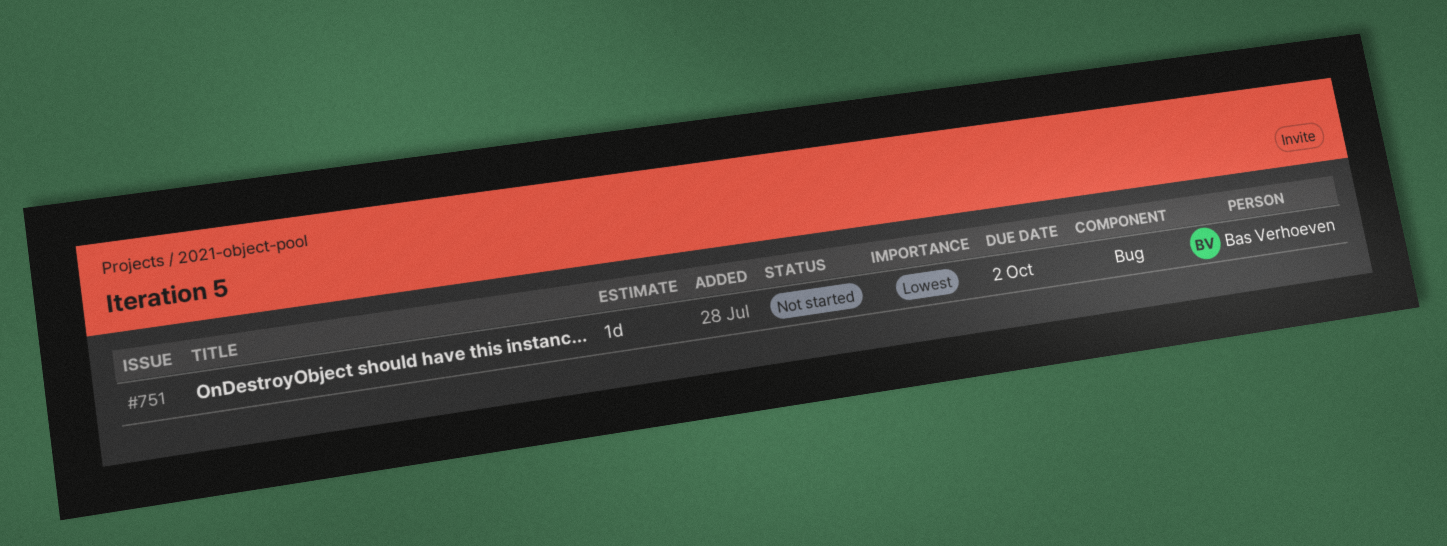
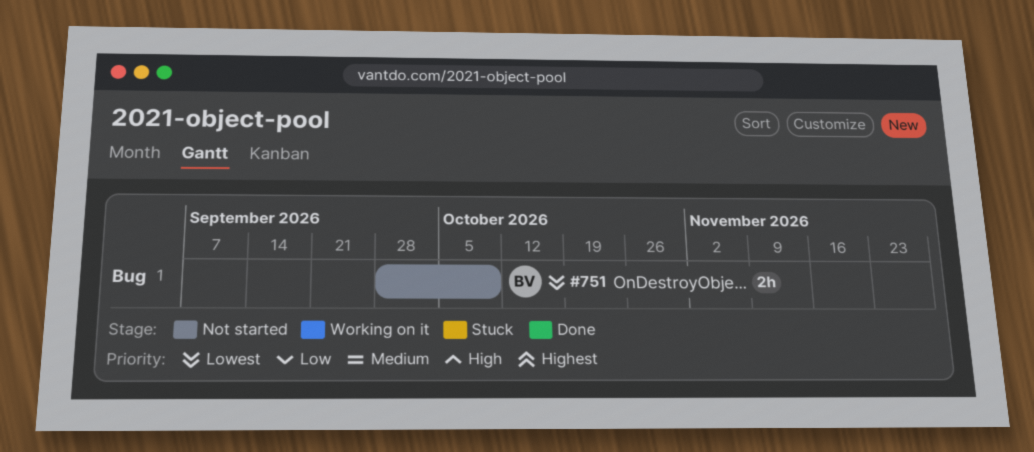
#751, estimate: 1d -> 2h
#751, due: Oct 2 -> Oct 9

